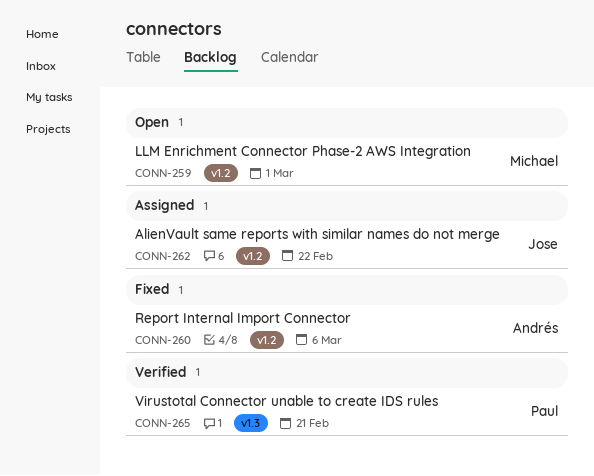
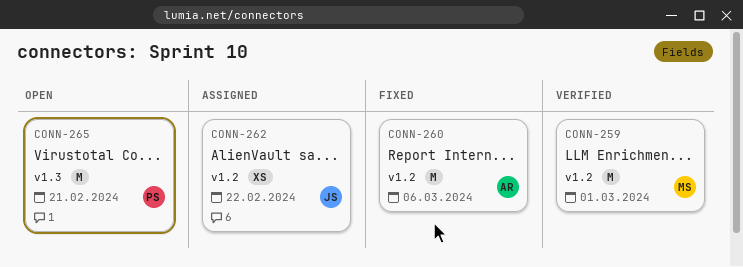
CONN-259, status: Open -> Verified
CONN-265, status: Verified -> Open

